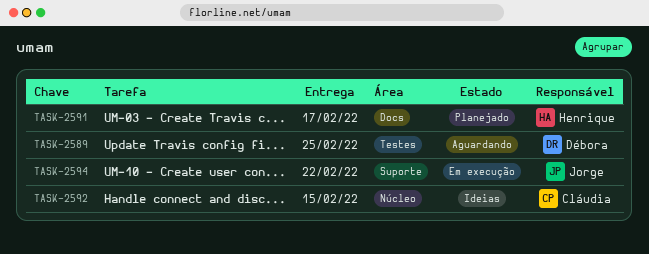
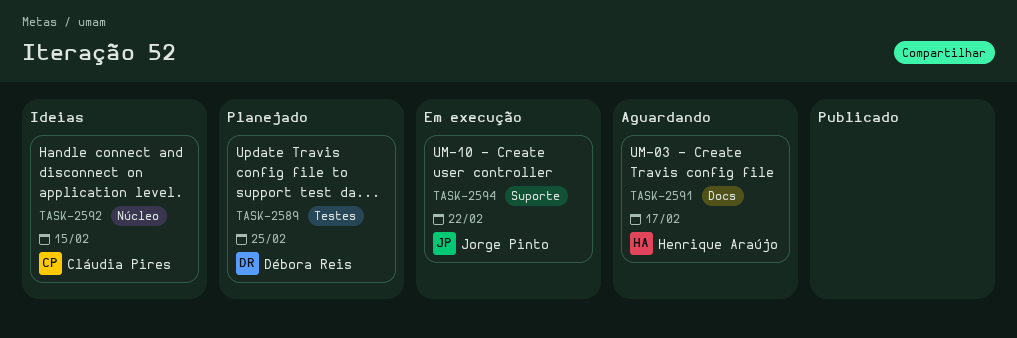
TASK-2589, status: Aguardando -> Planejado
TASK-2591, status: Planejado -> Aguardando

